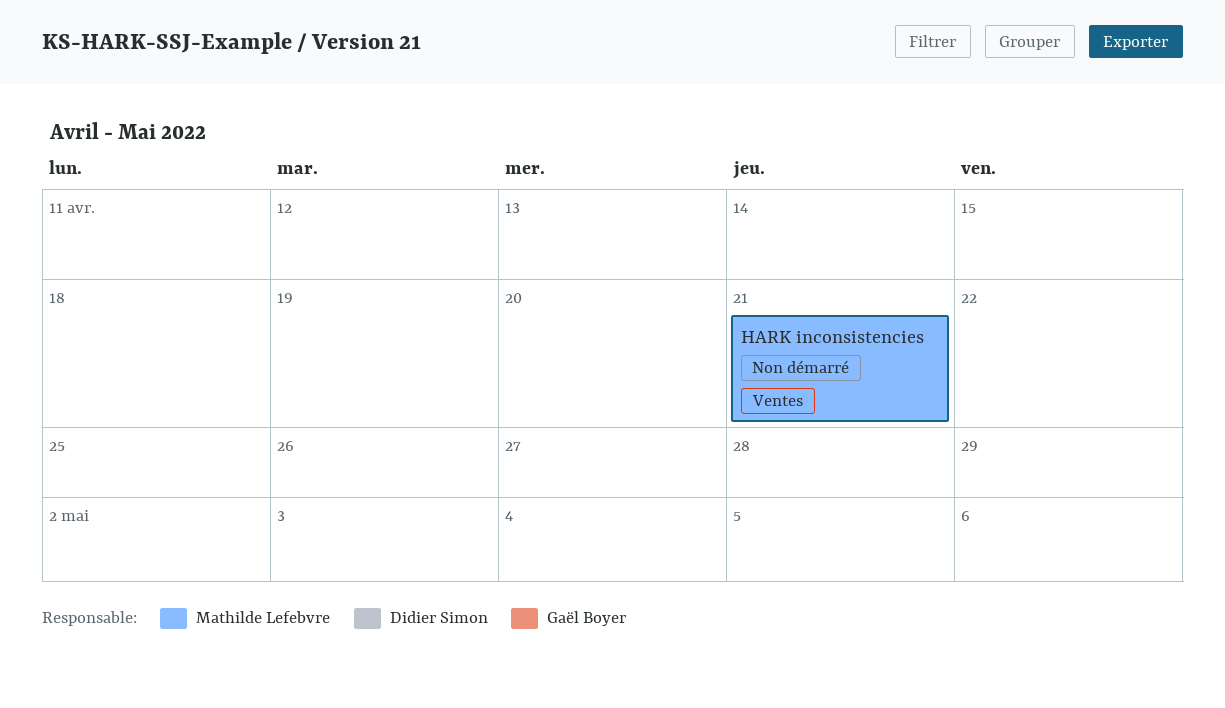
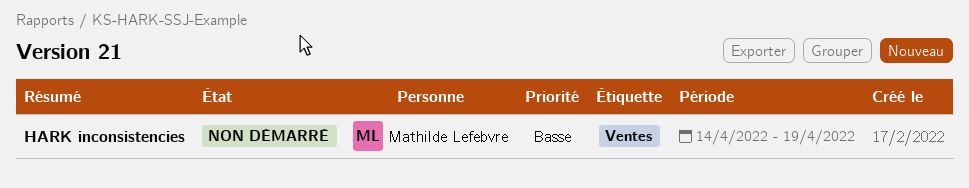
HARK inconsistencies, due: Apr 21 -> Apr 19

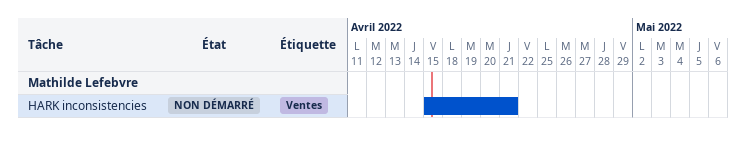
HARK inconsistencies, start: Apr 14 -> Apr 15
HARK inconsistencies, due: Apr 19 -> Apr 21

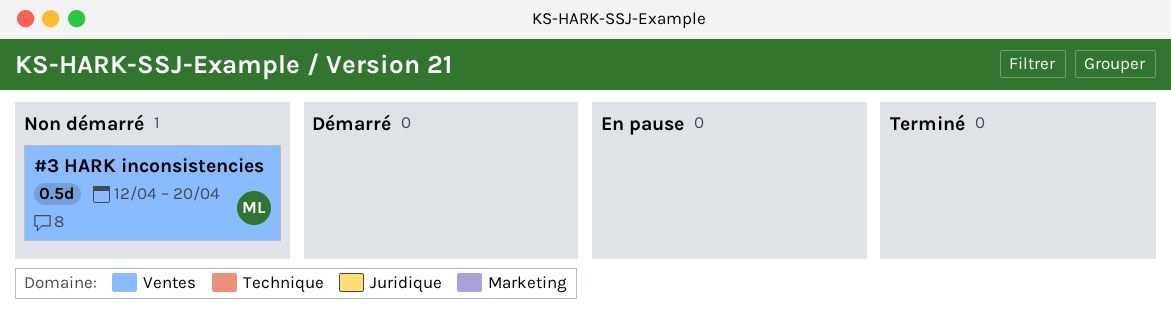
HARK inconsistencies, start: Apr 15 -> Apr 12
HARK inconsistencies, due: Apr 21 -> Apr 20

